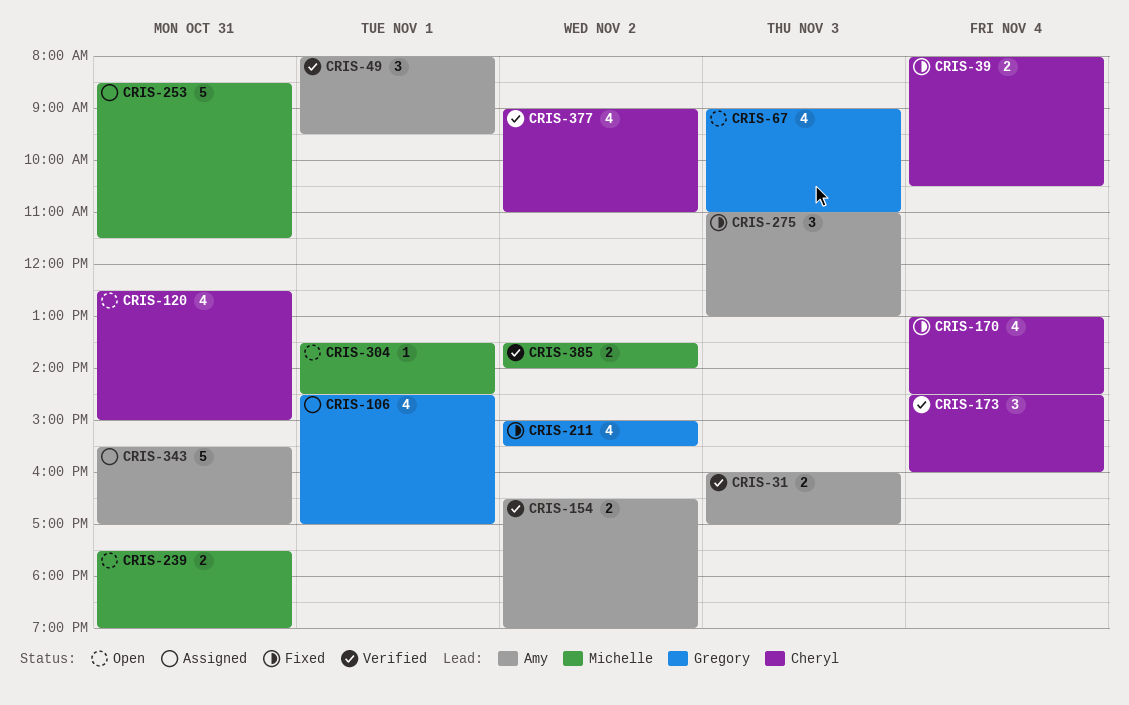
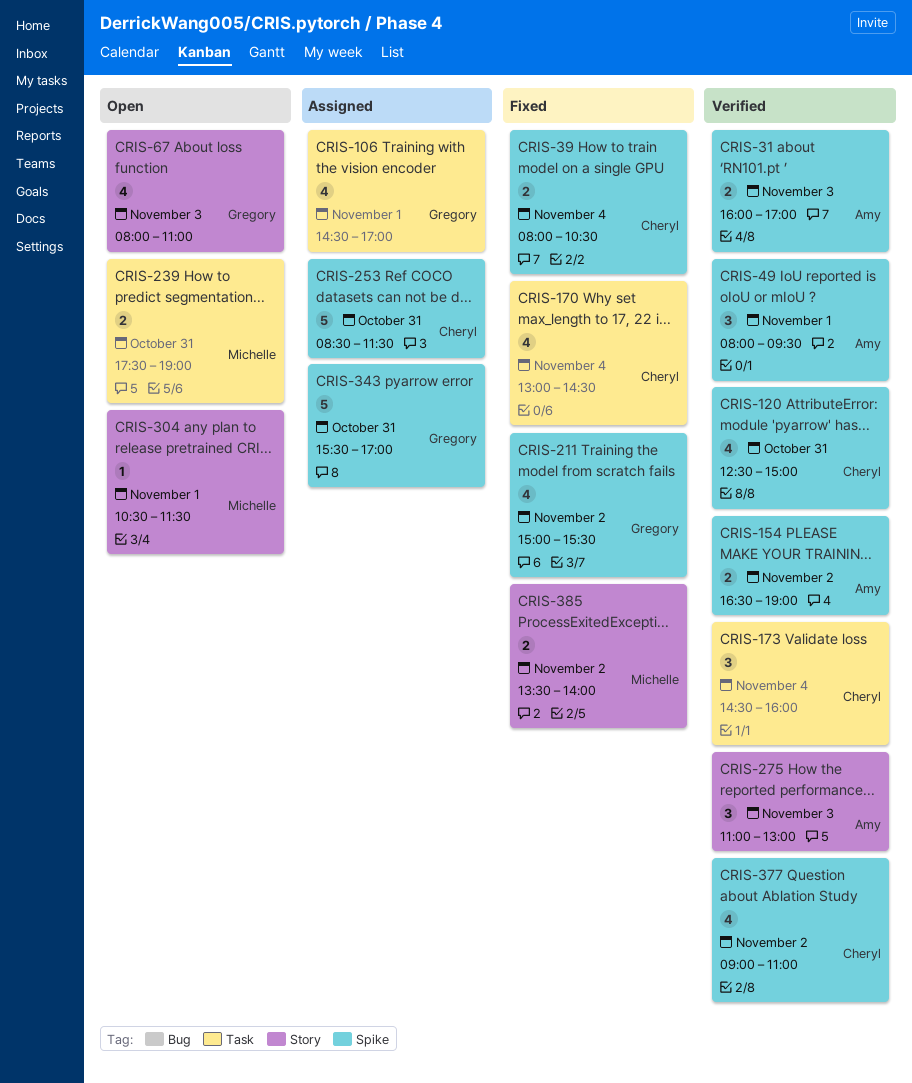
CRIS-67, begins: 09:00 -> 08:00
CRIS-120, status: Open -> Verified
CRIS-253, owner: Michelle -> Cheryl
CRIS-275, status: Fixed -> Verified
CRIS-304, begins: 13:30 -> 10:30
CRIS-304, ends: 14:30 -> 11:30
CRIS-343, owner: Amy -> Gregory
CRIS-385, status: Verified -> Fixed

